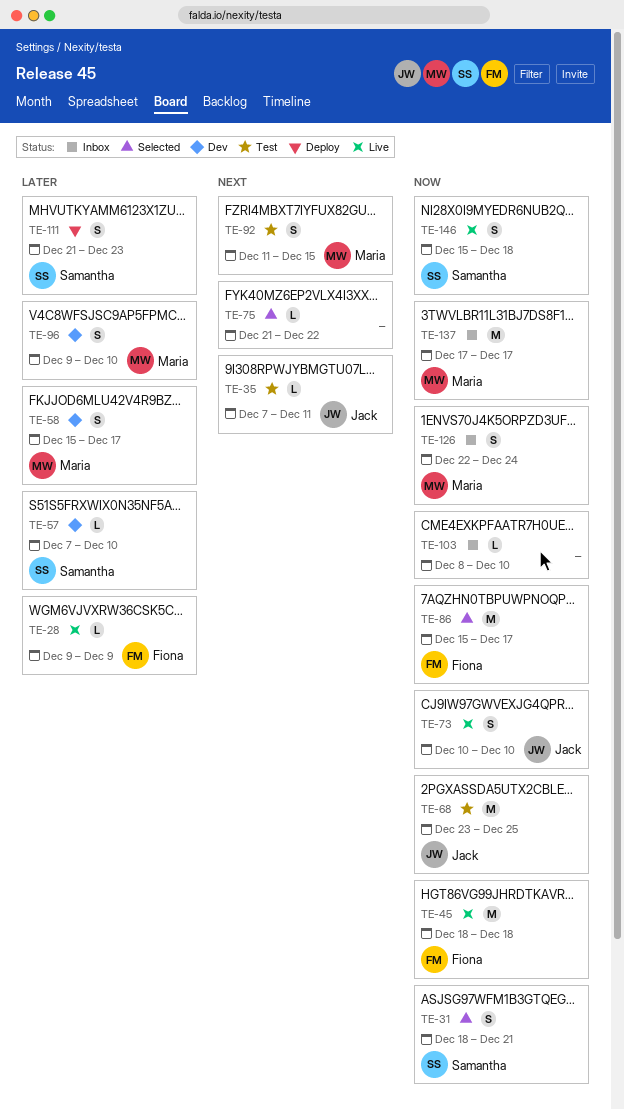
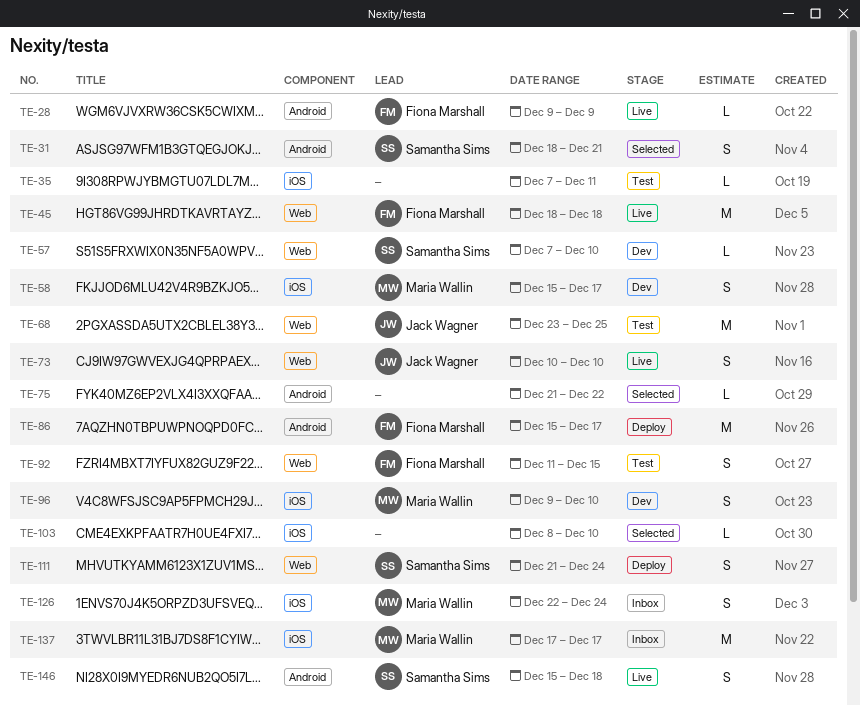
TE-35, owner: Jack Wagner -> none
TE-86, status: Selected -> Deploy
TE-92, owner: Maria Wallin -> Fiona Marshall
TE-103, status: Inbox -> Selected
TE-111, due: Dec 23 -> Dec 24

